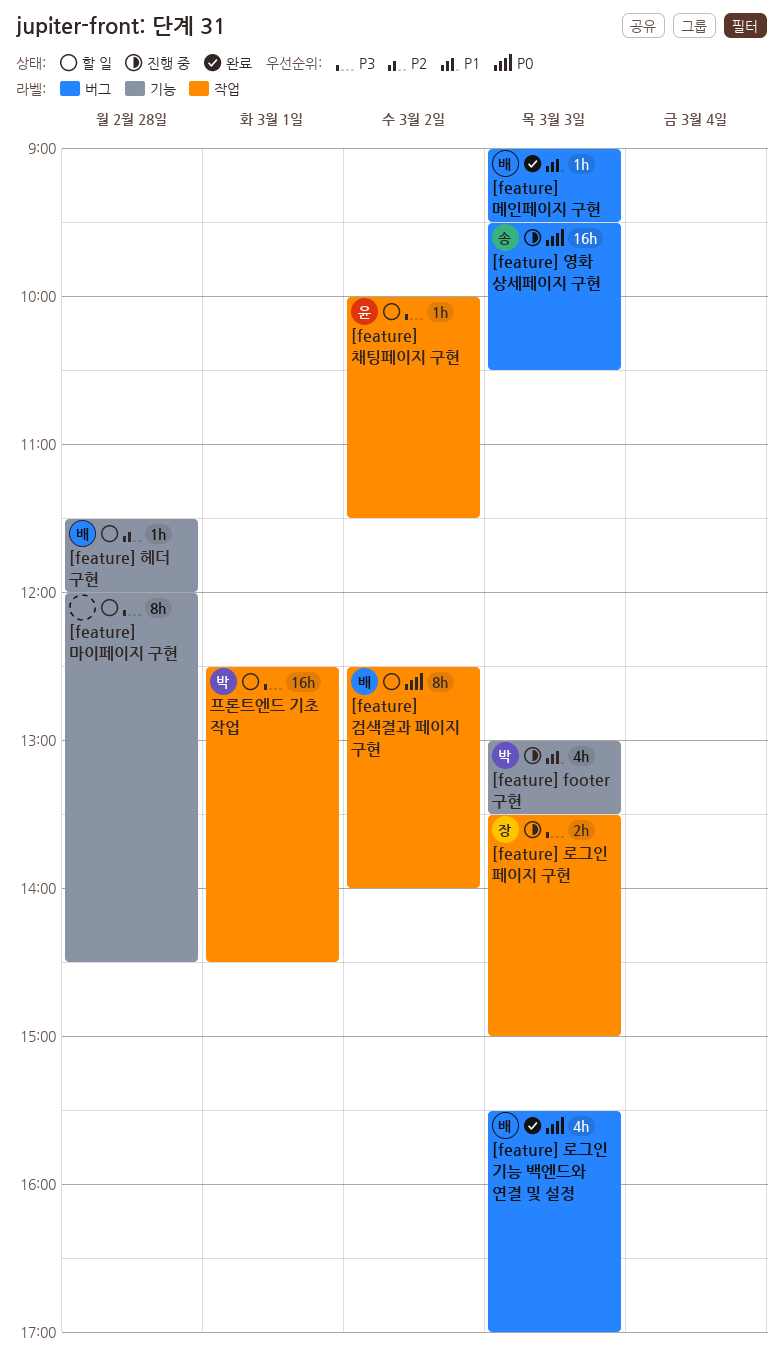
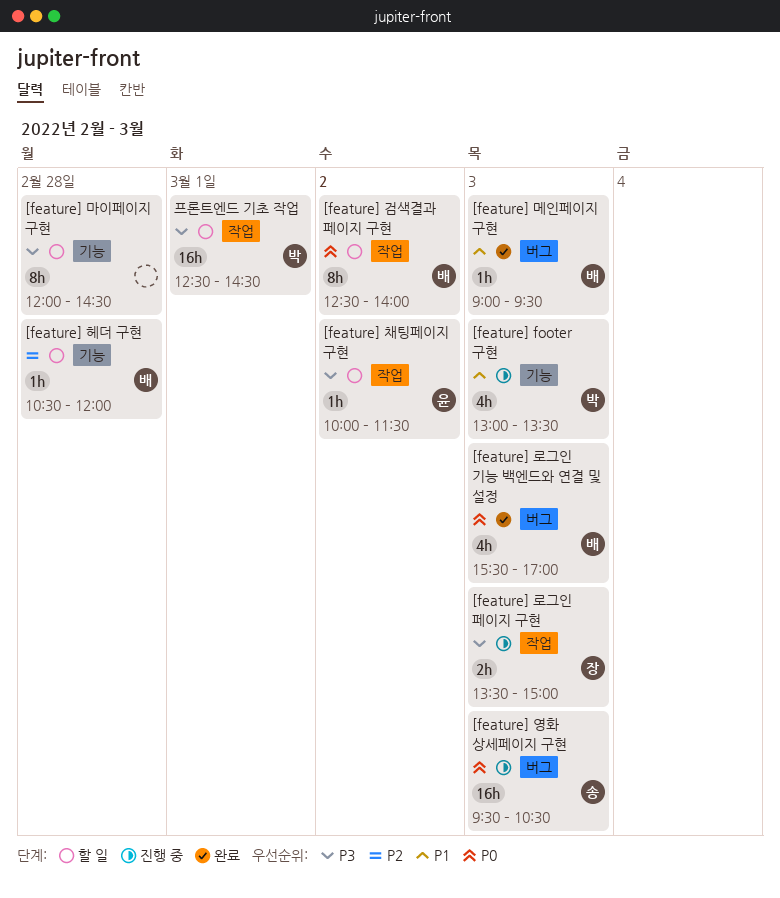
[feature] 헤더 구현, begins: 11:30 -> 10:30

